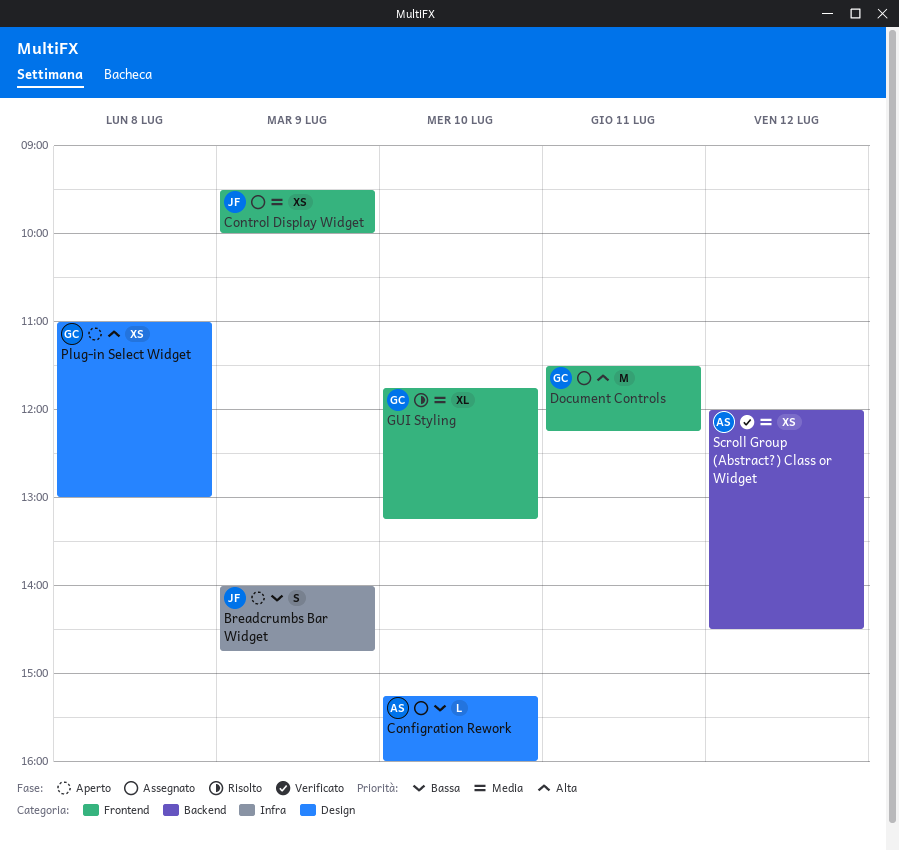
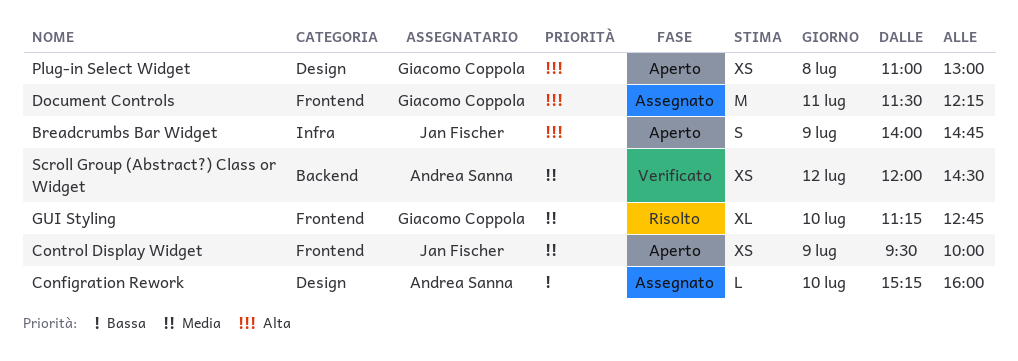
Breadcrumbs Bar Widget, priority: Bassa -> Alta
Control Display Widget, status: Assegnato -> Aperto
GUI Styling, begins: 11:45 -> 11:15
GUI Styling, ends: 13:15 -> 12:45

